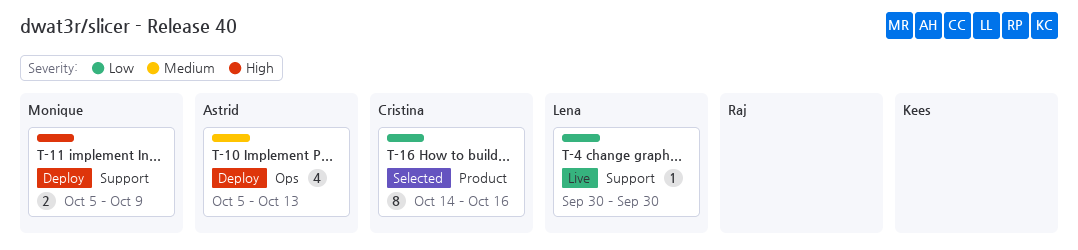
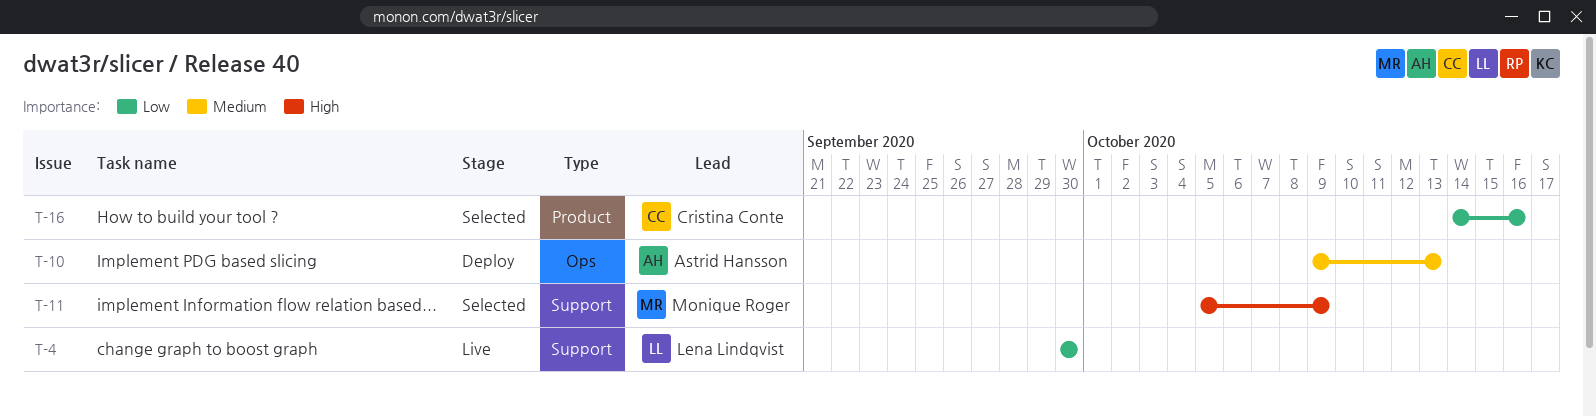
T-10, start: Oct 5 -> Oct 9
T-11, status: Deploy -> Selected

